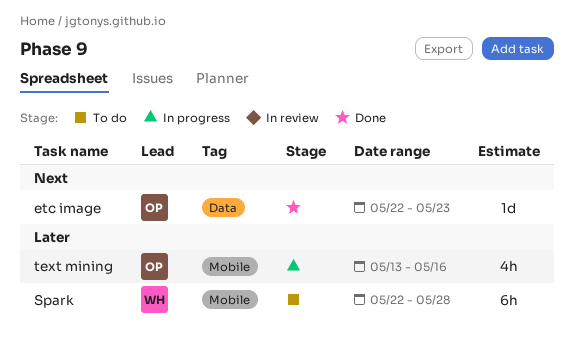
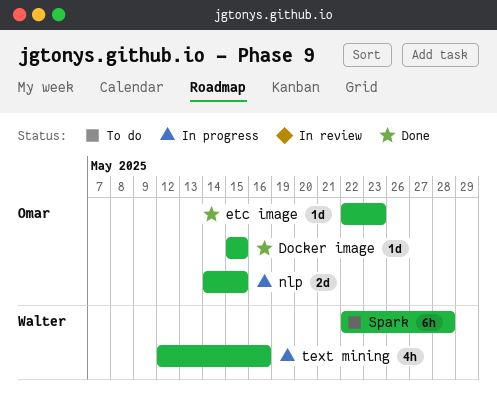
Docker image: none -> present
nlp: none -> present
text mining, owner: Omar -> Walter
text mining, start: May 13 -> May 12

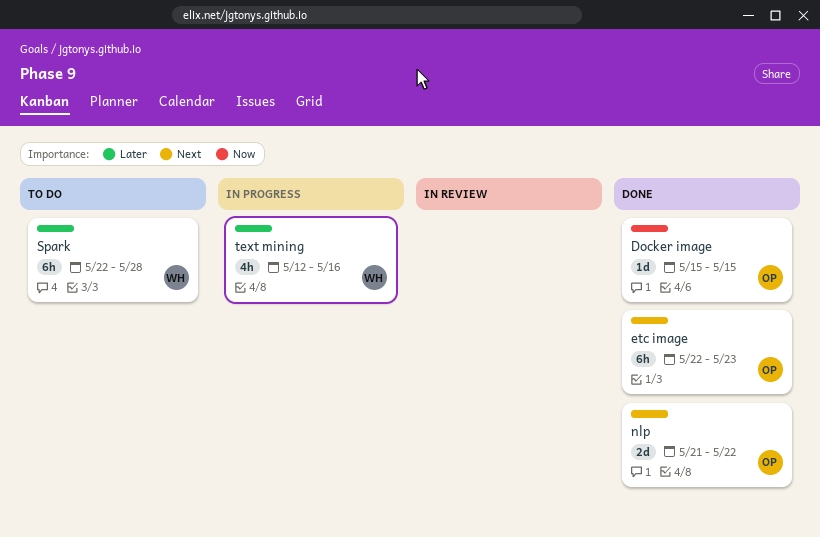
etc image, estimate: 1d -> 6h
nlp, status: In progress -> Done
nlp, start: May 14 -> May 21
nlp, due: May 15 -> May 22

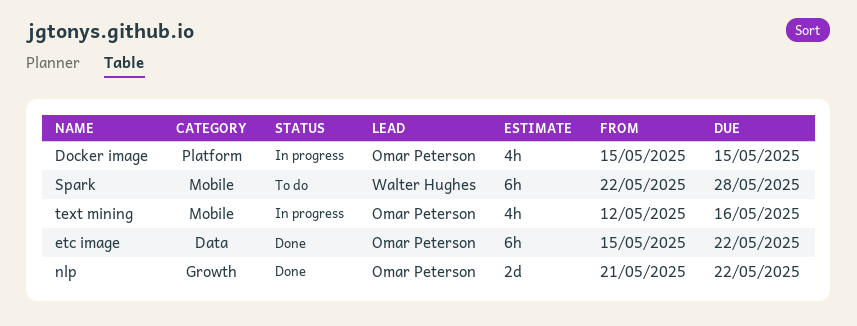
Docker image, status: Done -> In progress
Docker image, estimate: 1d -> 4h
etc image, start: May 22 -> May 15
etc image, due: May 23 -> May 22
text mining, owner: Walter Hughes -> Omar Peterson

